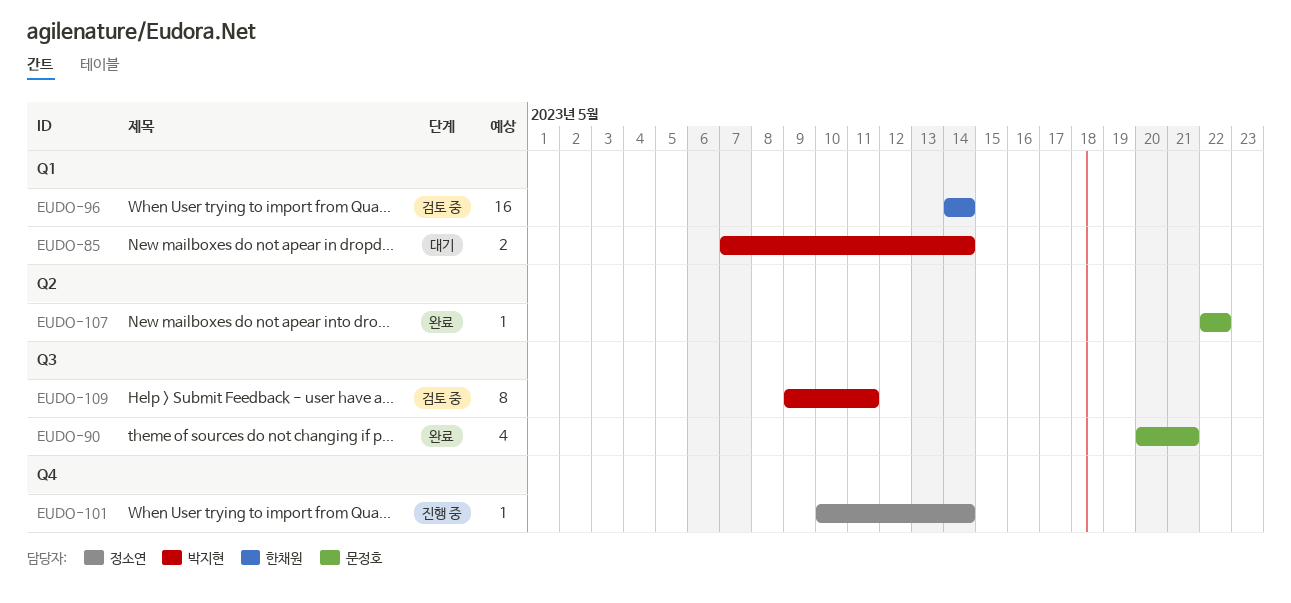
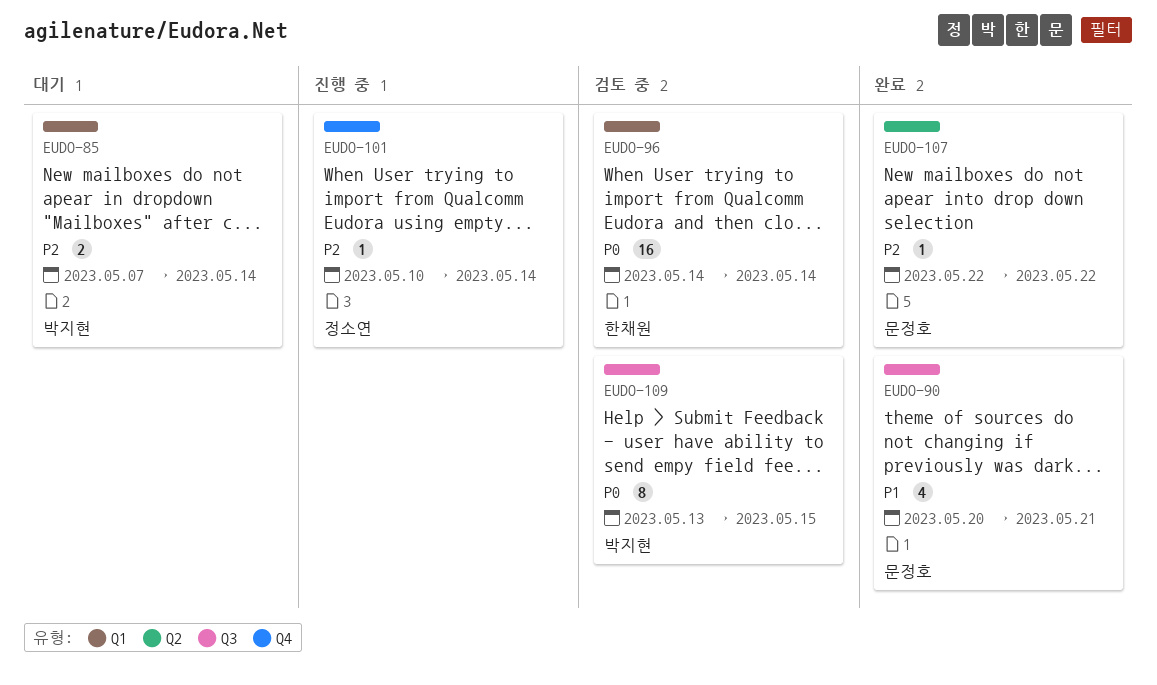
EUDO-109, start: May 9 -> May 13
EUDO-109, due: May 11 -> May 15

